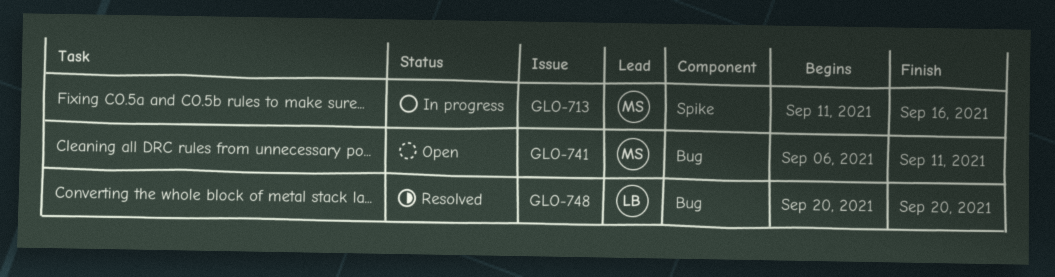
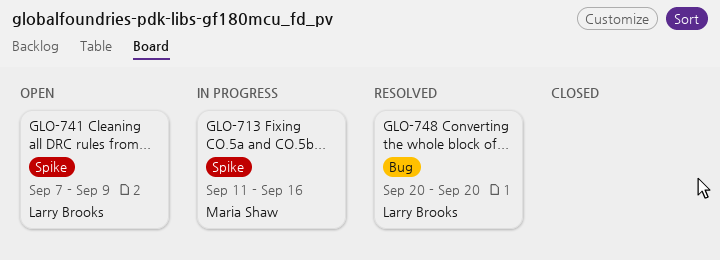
GLO-741, owner: Maria Shaw -> Larry Brooks
GLO-741, label: Bug -> Spike
GLO-741, start: Sep 6 -> Sep 7
GLO-741, due: Sep 11 -> Sep 9

